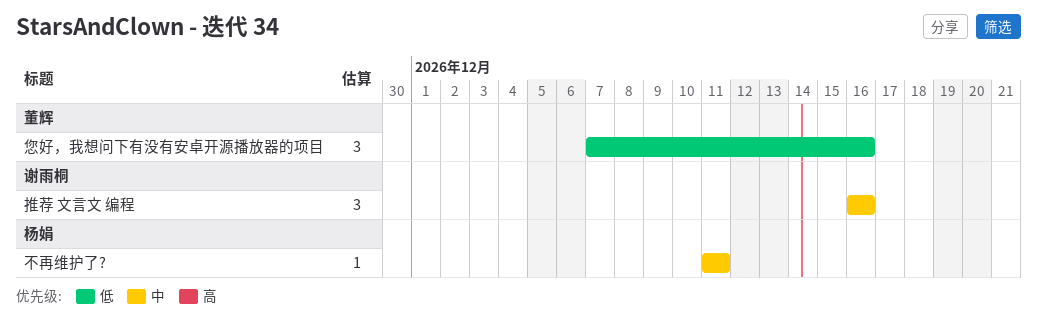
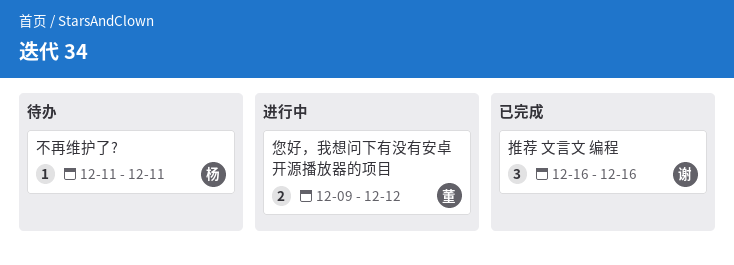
您好，我想问下有没有安卓开源播放器的项目, estimate: 3 -> 2
您好，我想问下有没有安卓开源播放器的项目, start: Dec 7 -> Dec 9
您好，我想问下有没有安卓开源播放器的项目, due: Dec 16 -> Dec 12

